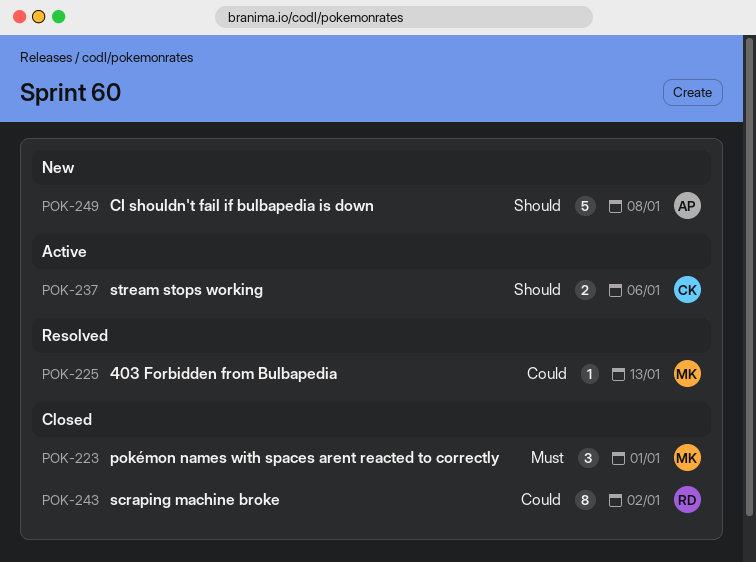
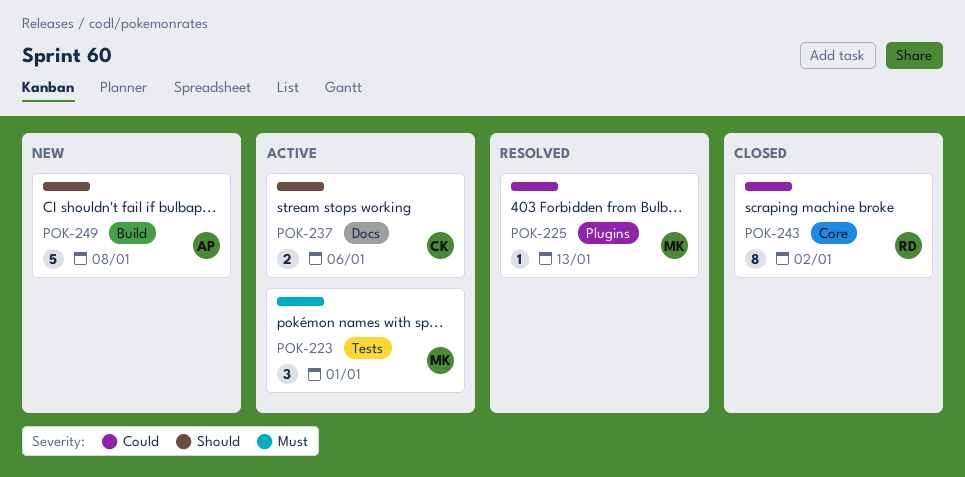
POK-223, status: Closed -> Active

